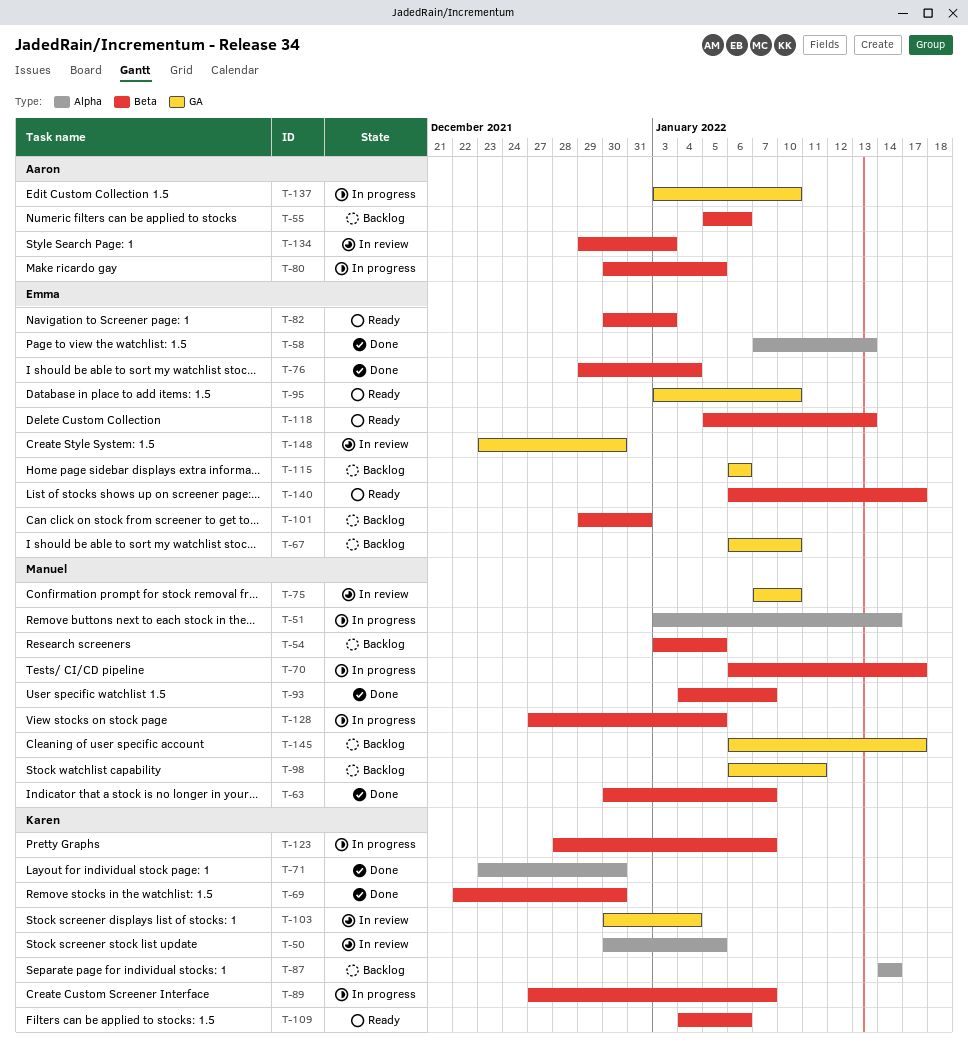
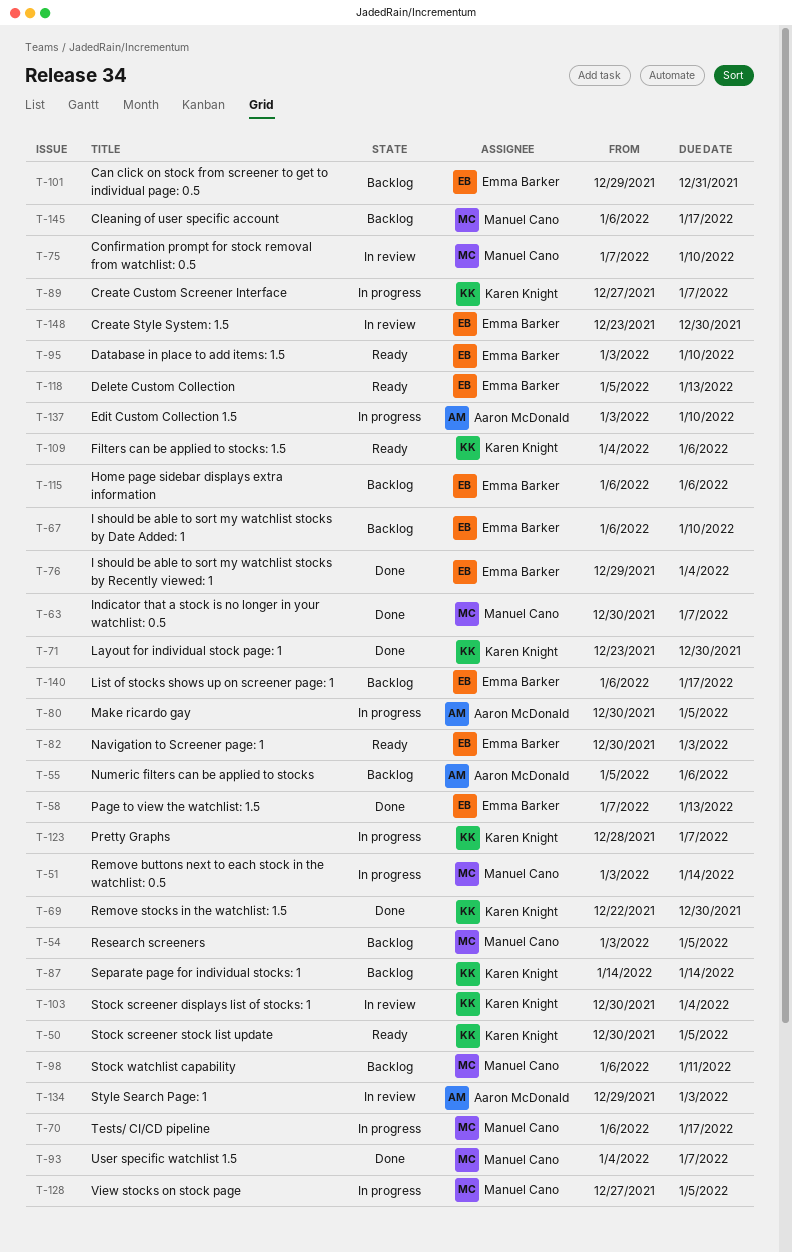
T-50, status: In review -> Ready
T-140, status: Ready -> Backlog

